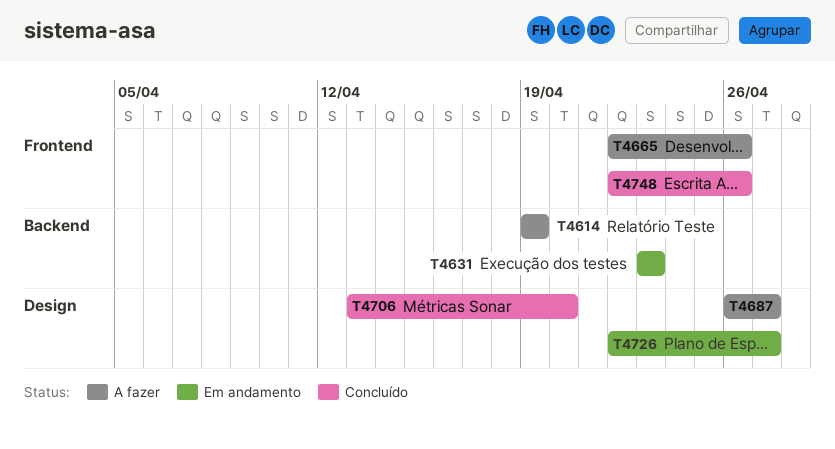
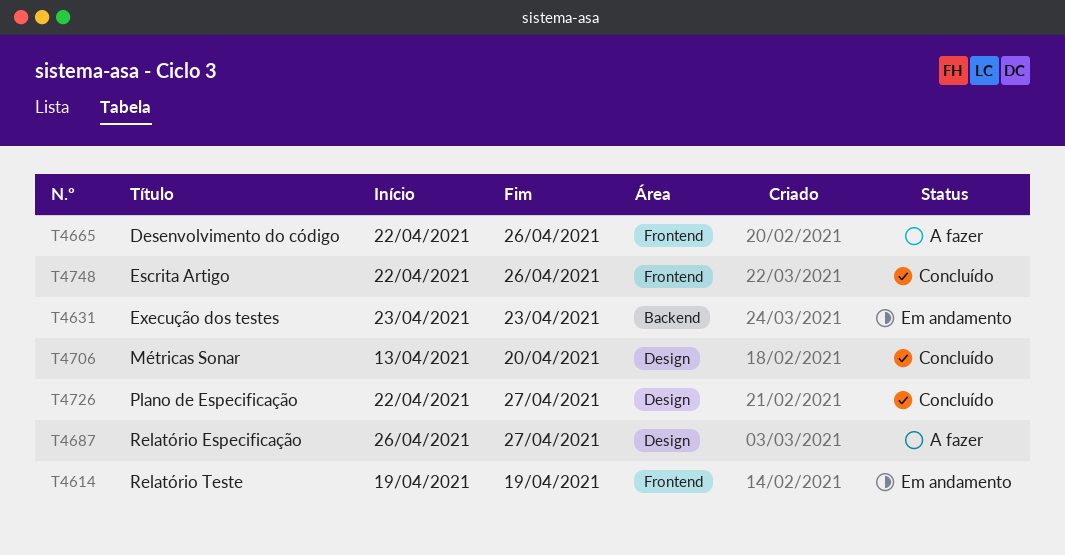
T4614, status: A fazer -> Em andamento
T4614, label: Backend -> Frontend
T4726, status: Em andamento -> Concluído

